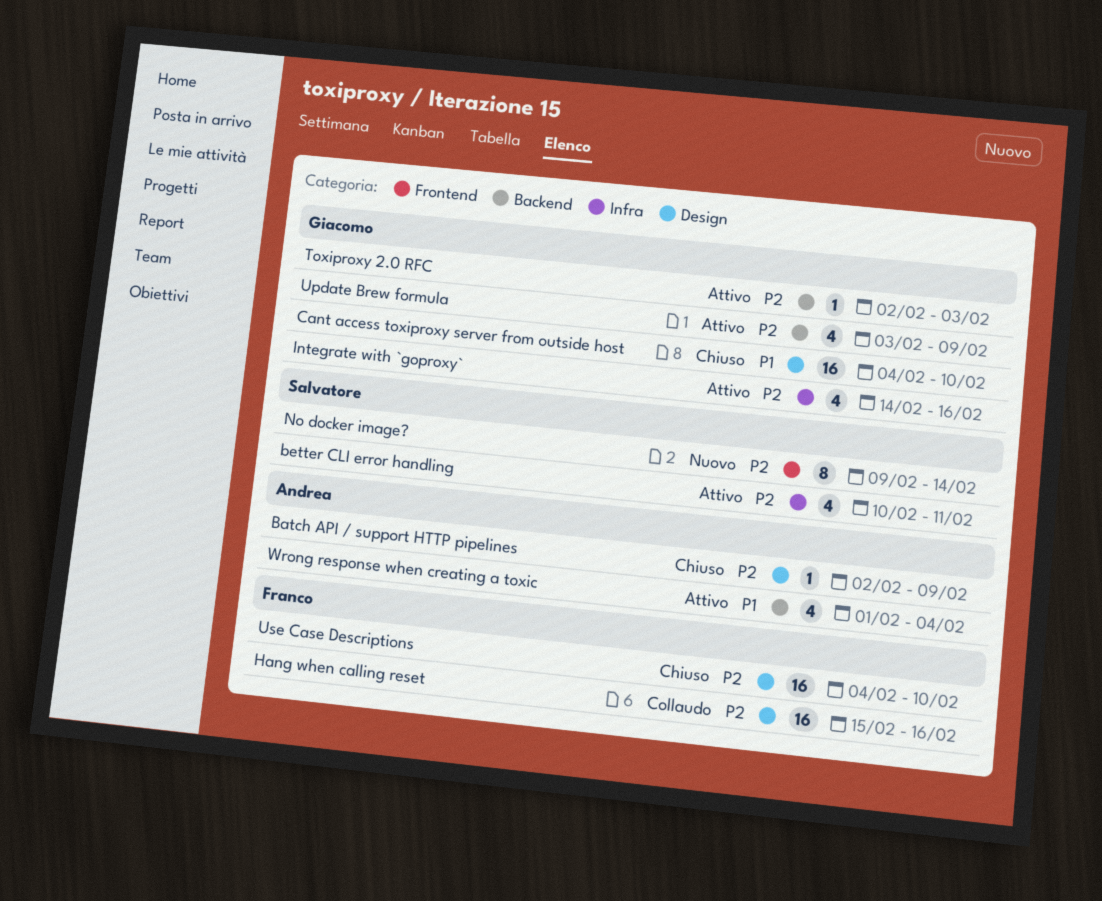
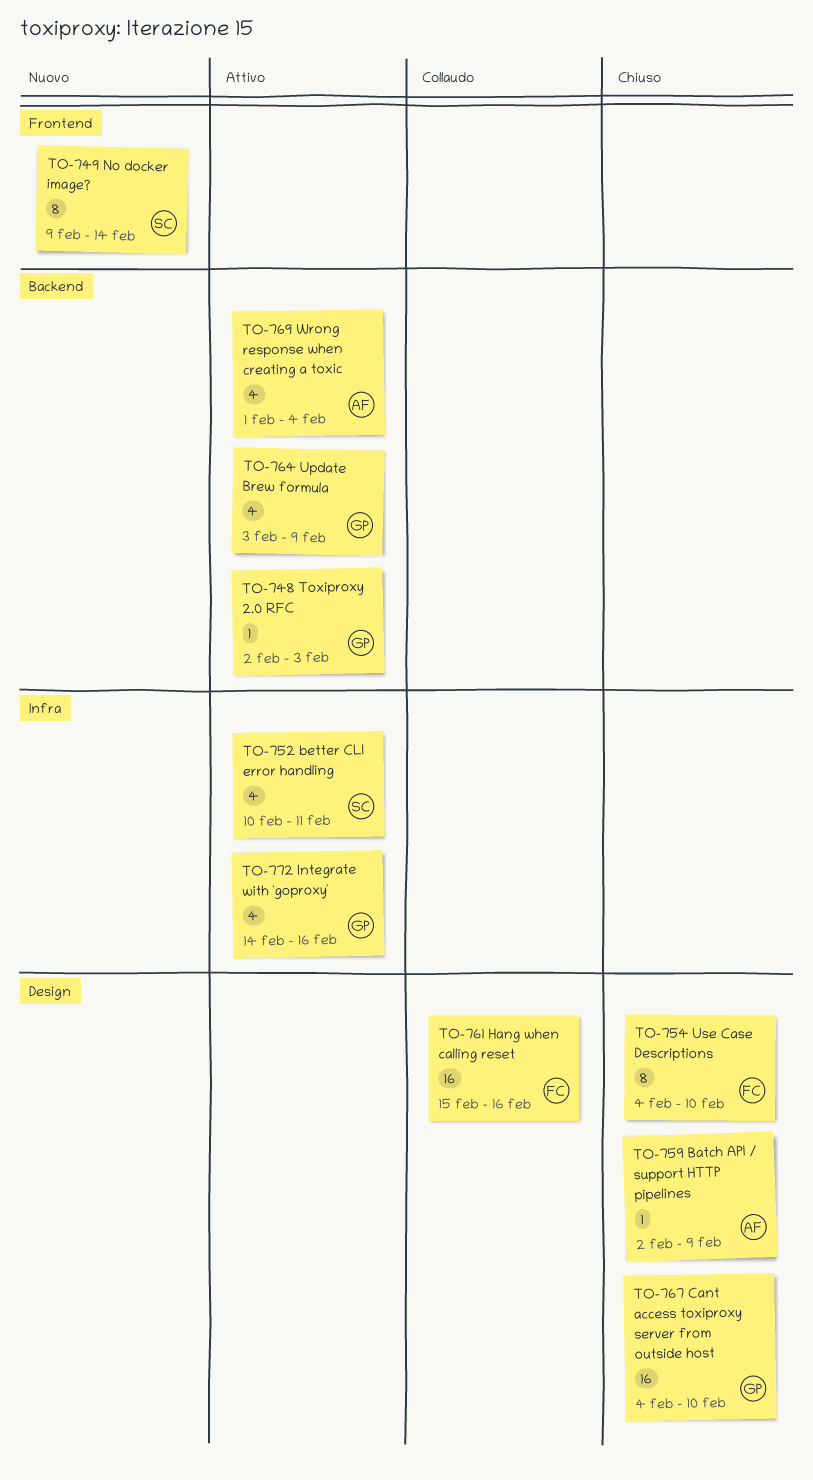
Use Case Descriptions, estimate: 16 -> 8

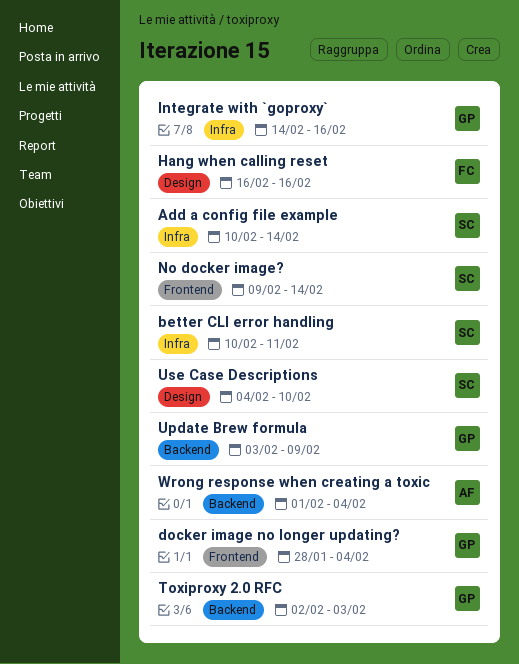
Add a config file example: none -> present
Batch API / support HTTP pipelines: present -> none
Cant access toxiproxy server from outside host: present -> none
docker image no longer updating?: none -> present
Hang when calling reset, start: Feb 15 -> Feb 16
Use Case Descriptions, owner: FC -> SC

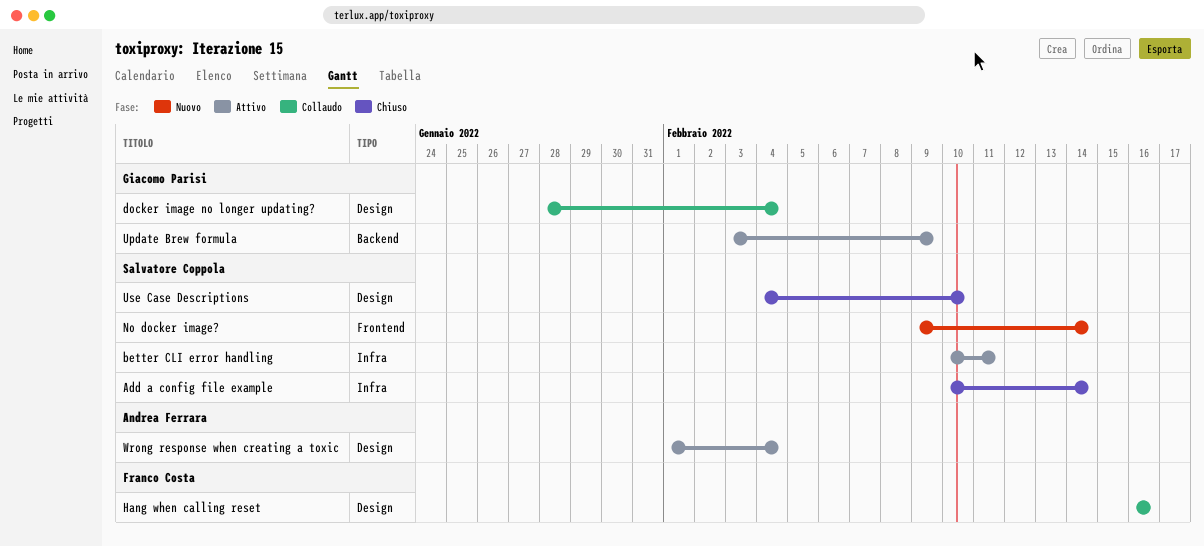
docker image no longer updating?, label: Frontend -> Design
Integrate with `goproxy`: present -> none
Toxiproxy 2.0 RFC: present -> none
Wrong response when creating a toxic, label: Backend -> Design

